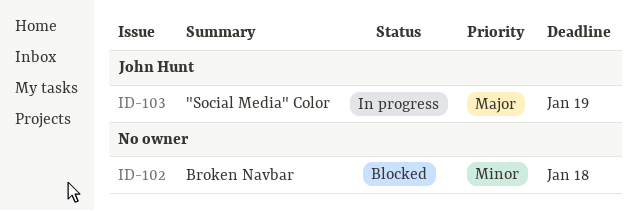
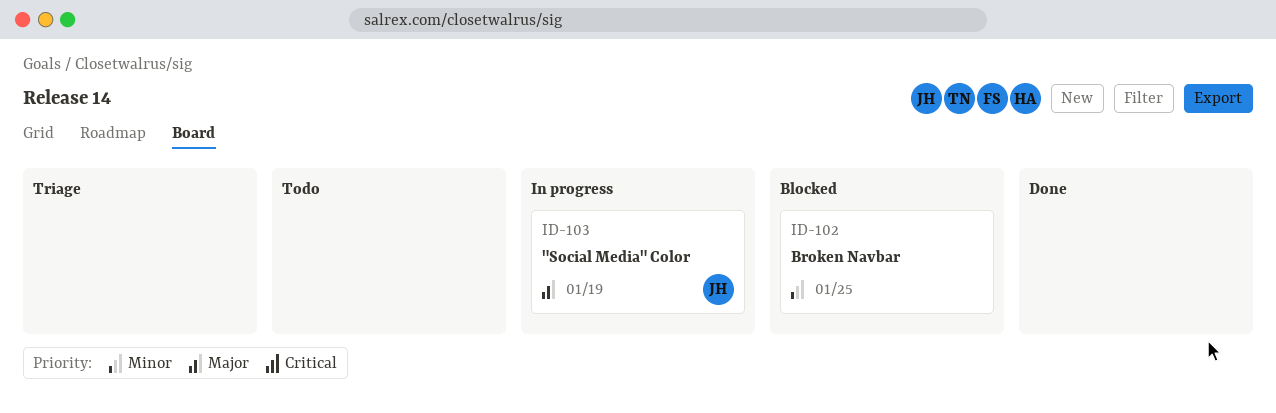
ID-102, due: Jan 18 -> Jan 25

